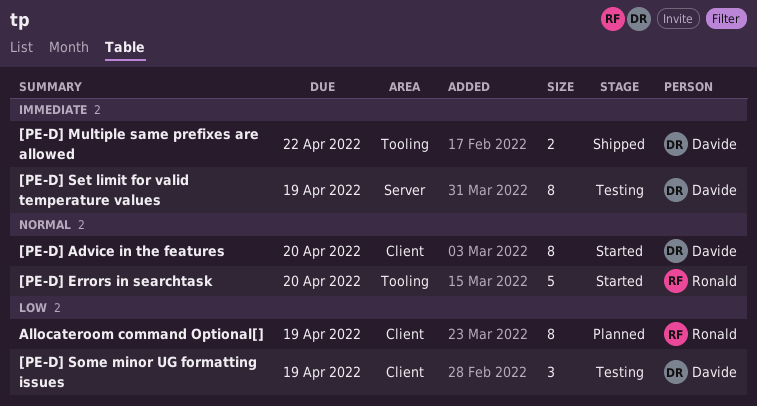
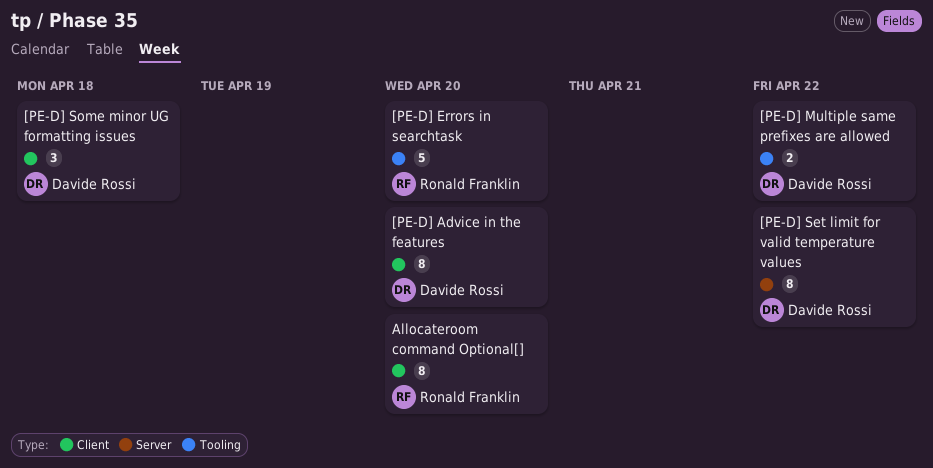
[PE-D] Set limit for valid temperature values, due: Apr 19 -> Apr 22
[PE-D] Some minor UG formatting issues, due: Apr 19 -> Apr 18
Allocateroom command Optional[], due: Apr 19 -> Apr 20

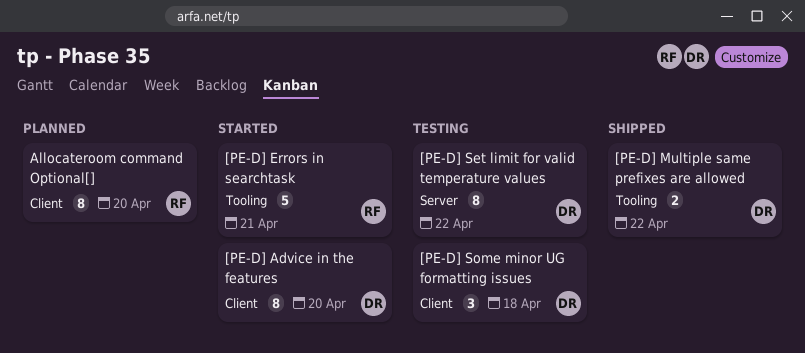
[PE-D] Errors in searchtask, due: Apr 20 -> Apr 21

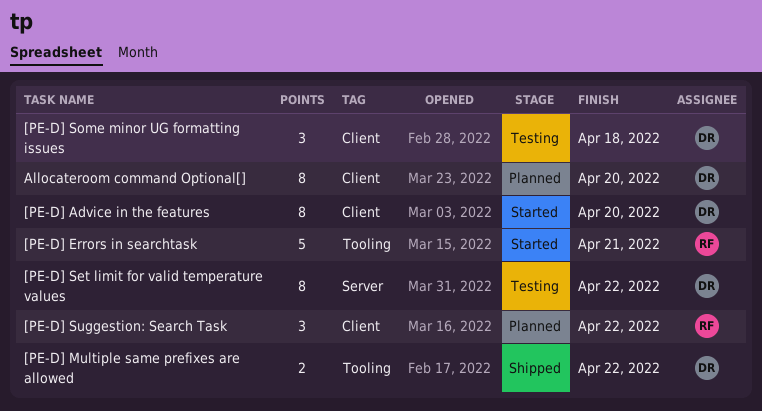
[PE-D] Suggestion: Search Task: none -> present
Allocateroom command Optional[], owner: RF -> DR

